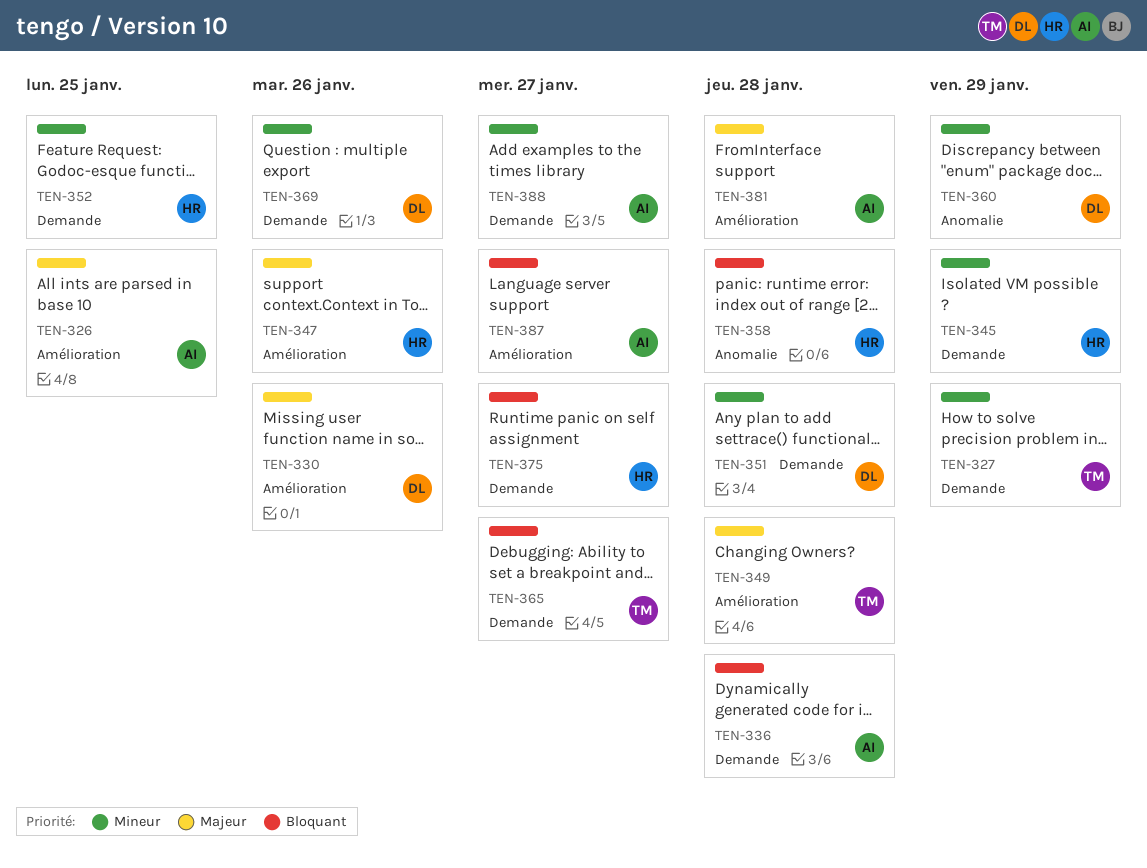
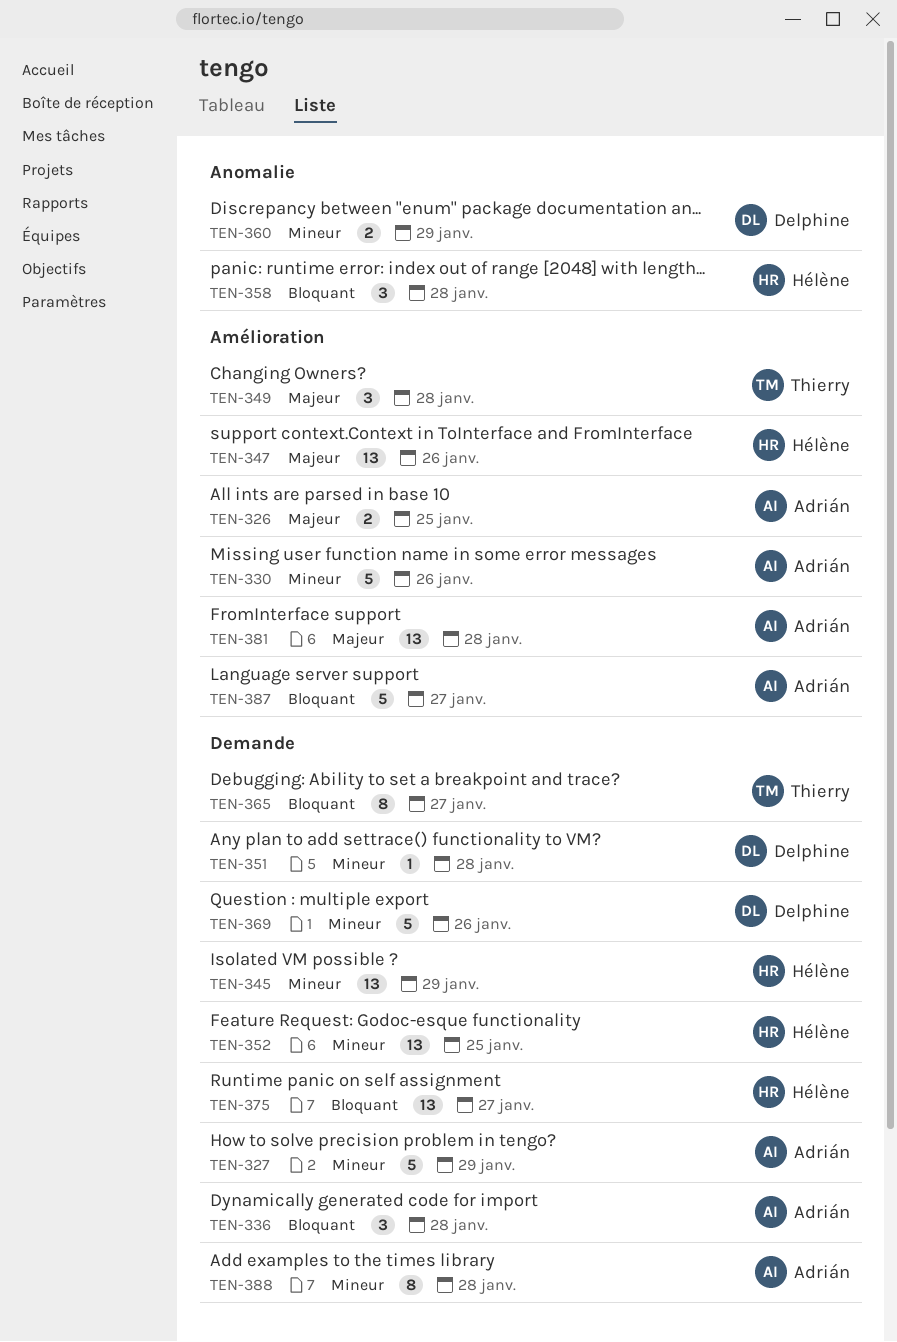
TEN-327, owner: Thierry -> Adrián
TEN-330, owner: Delphine -> Adrián
TEN-330, priority: Majeur -> Mineur
TEN-388, due: Jan 27 -> Jan 28

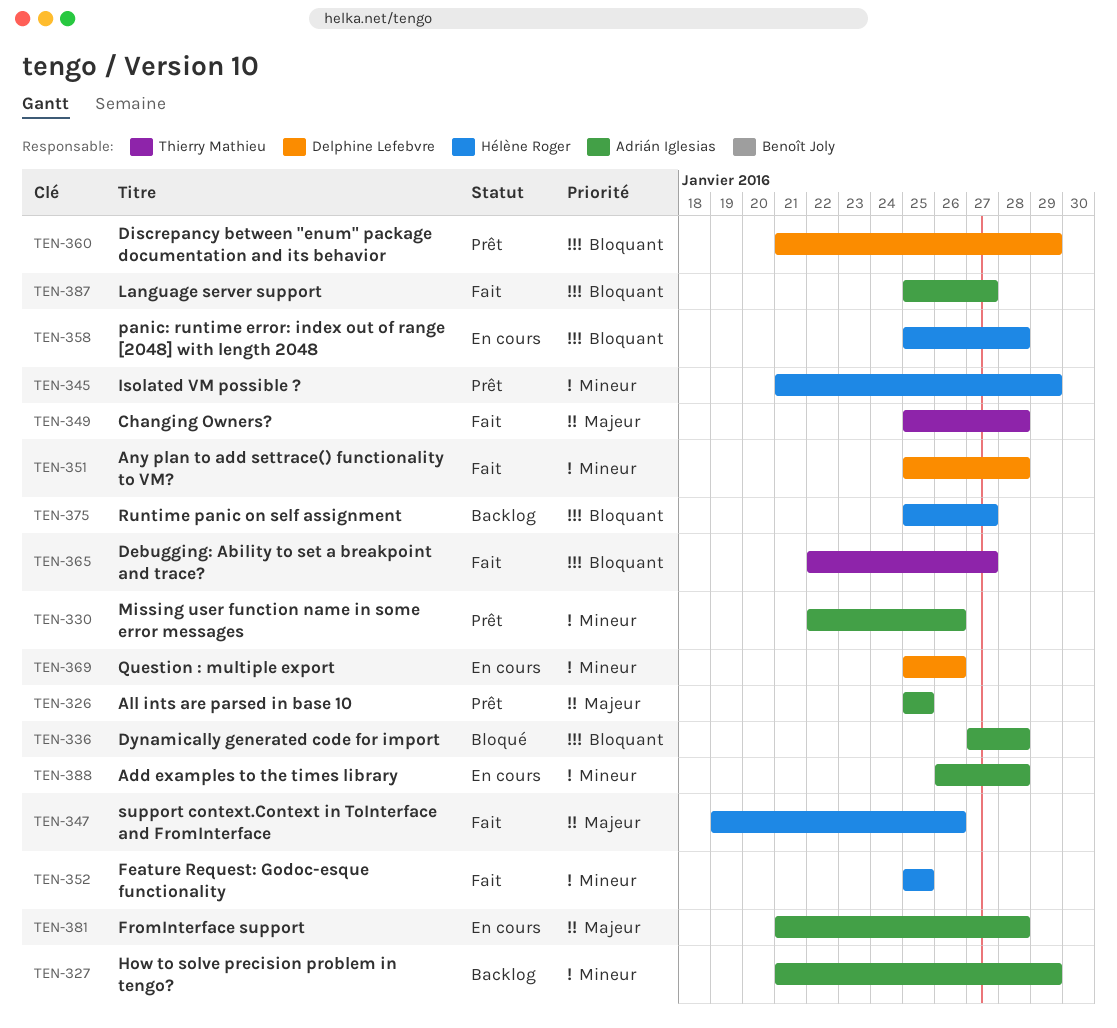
TEN-360, priority: Mineur -> Bloquant

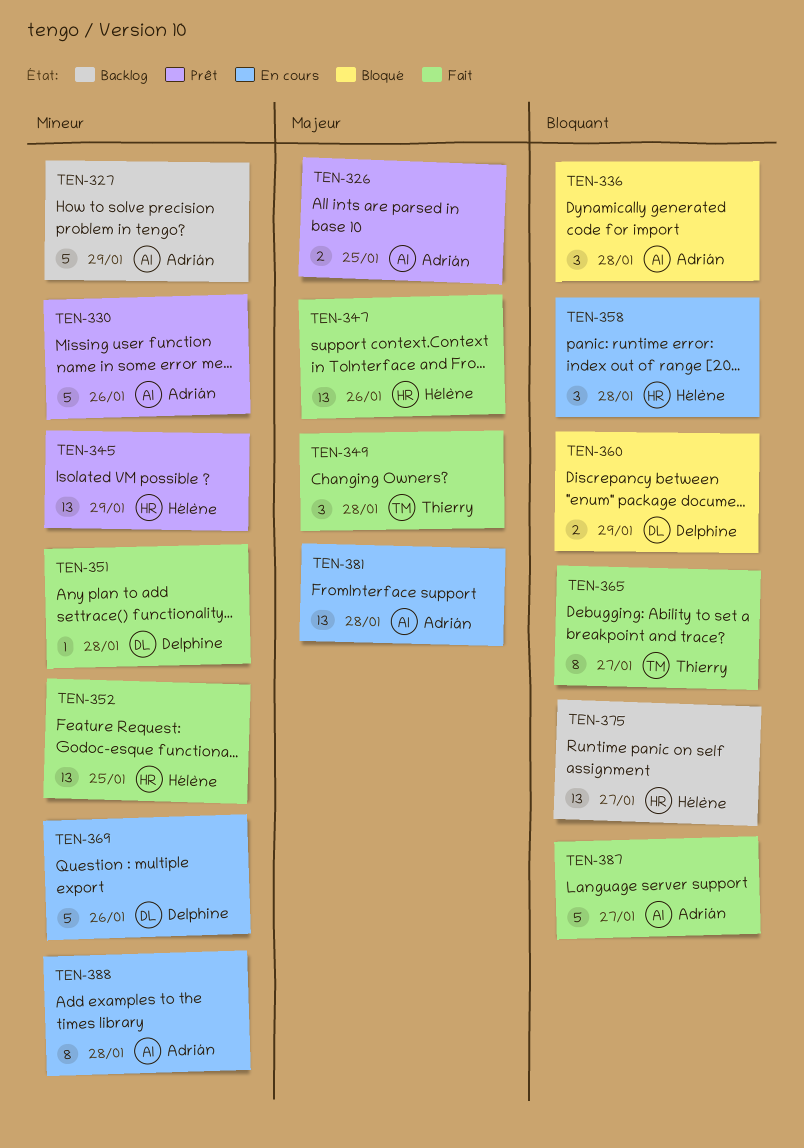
TEN-360, status: Prêt -> Bloqué

